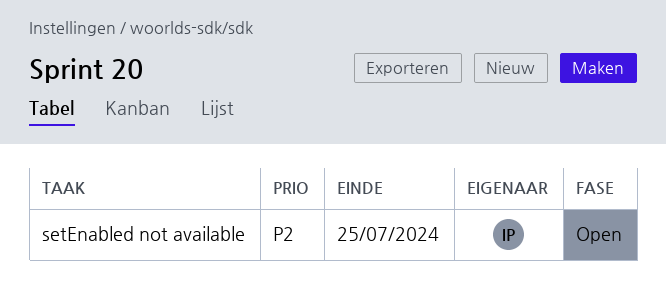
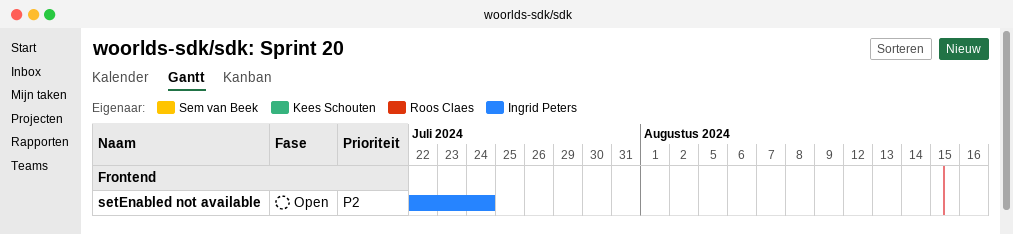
setEnabled not available, due: Jul 25 -> Jul 24

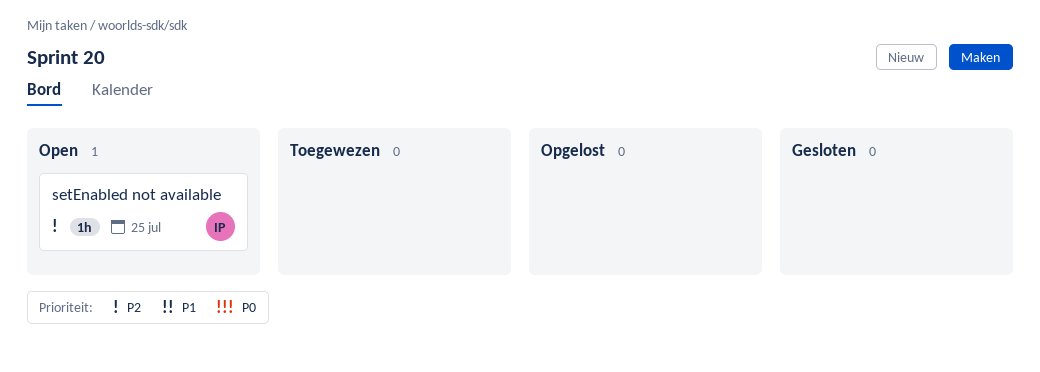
setEnabled not available, due: Jul 24 -> Jul 25

